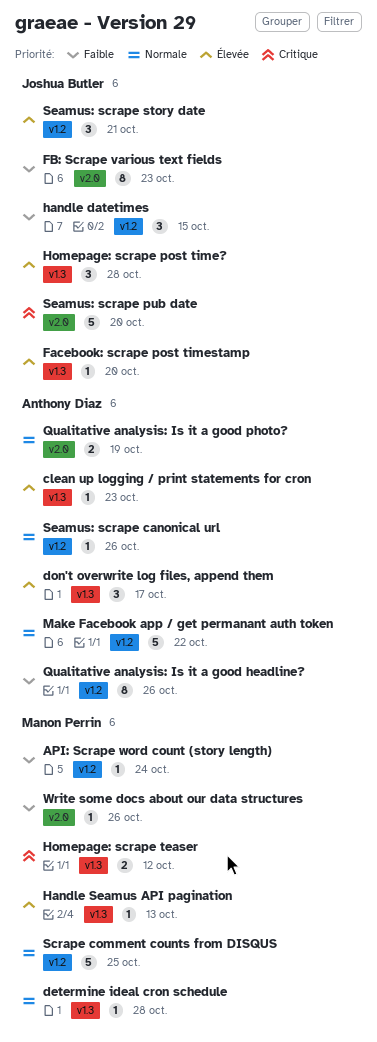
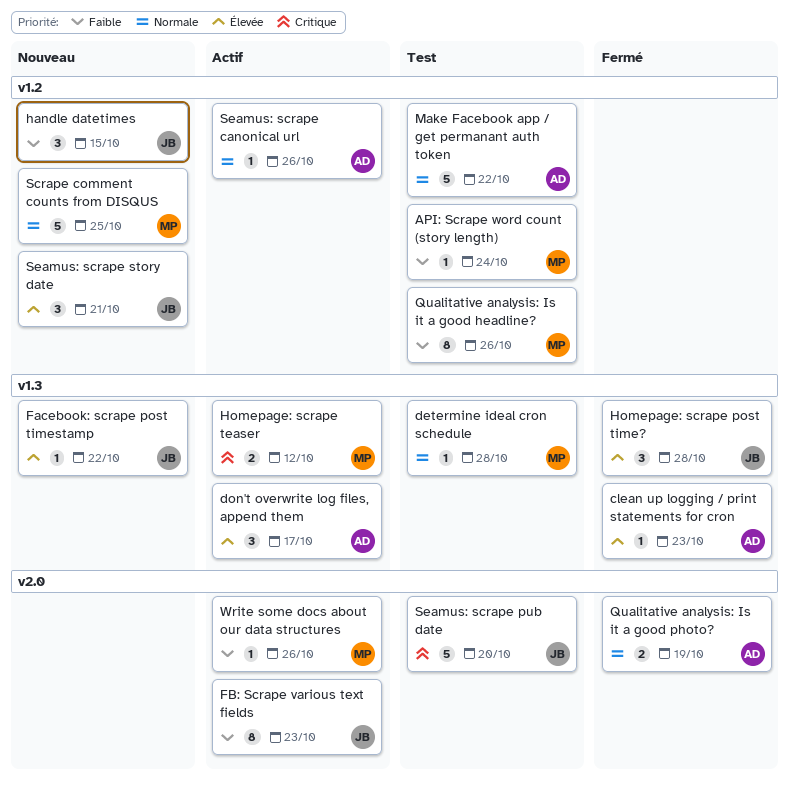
Facebook: scrape post timestamp, due: Oct 20 -> Oct 22
Handle Seamus API pagination: present -> none
Qualitative analysis: Is it a good headline?, owner: Anthony Diaz -> Manon Perrin

